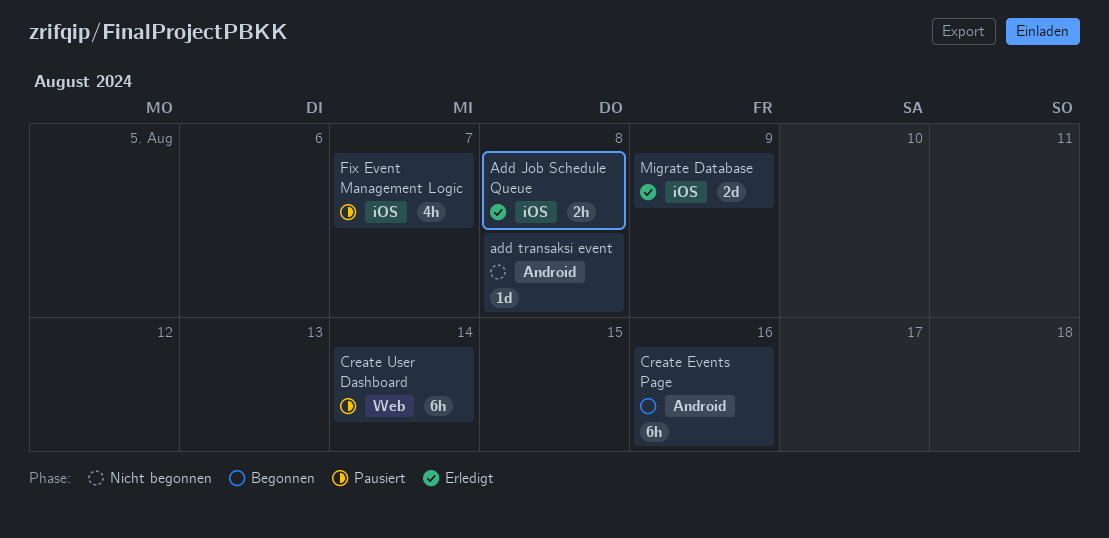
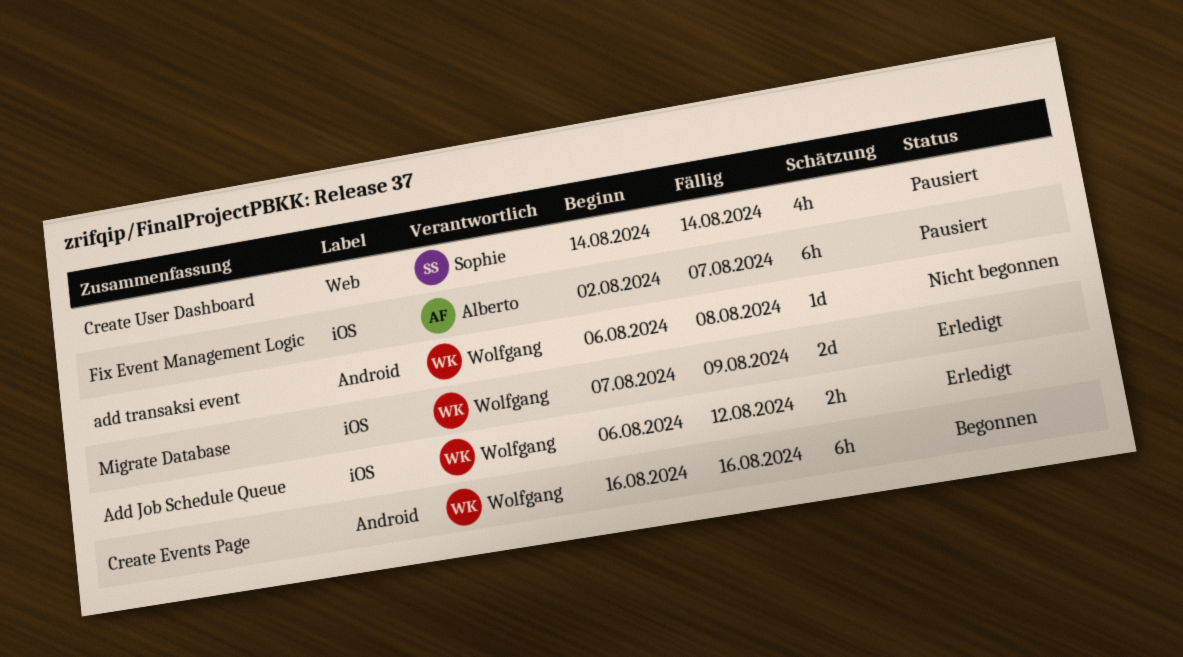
Add Job Schedule Queue, due: Aug 8 -> Aug 12
Create User Dashboard, estimate: 6h -> 4h
Fix Event Management Logic, estimate: 4h -> 6h

